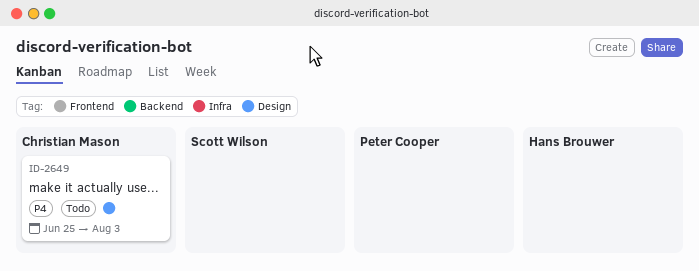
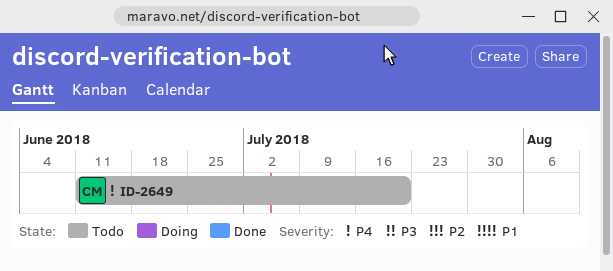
ID-2649, start: Jun 25 -> Jun 11
ID-2649, due: Aug 3 -> Jul 20

